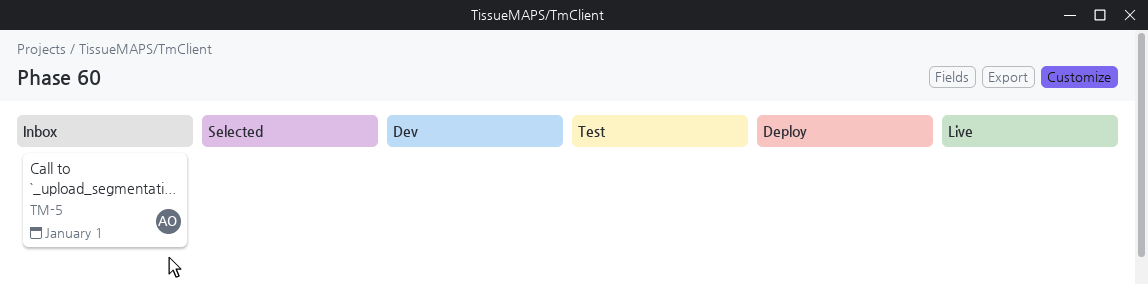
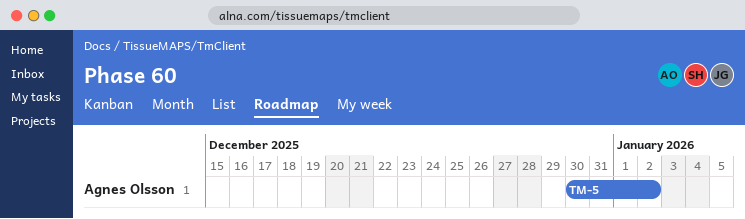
TM-5, due: Jan 1 -> Jan 2

